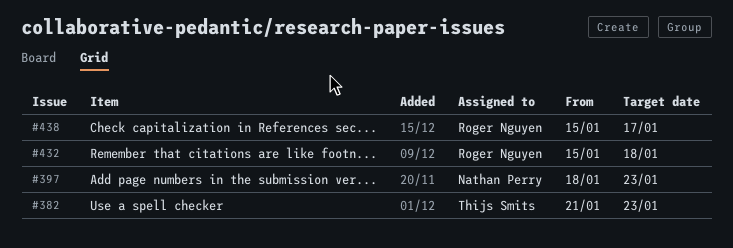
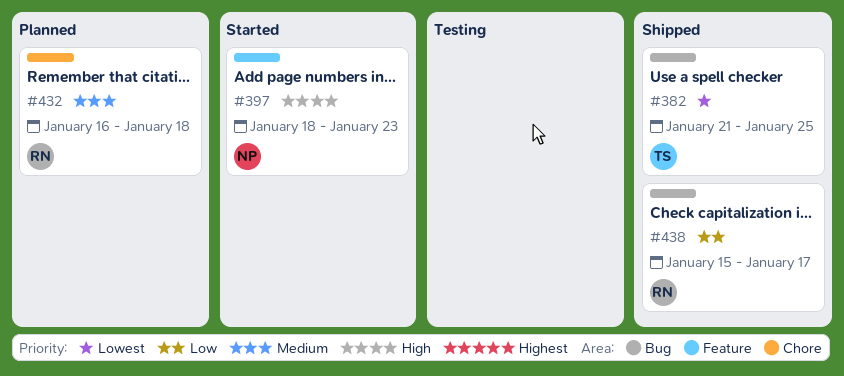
#382, due: Jan 23 -> Jan 25
#432, start: Jan 15 -> Jan 16

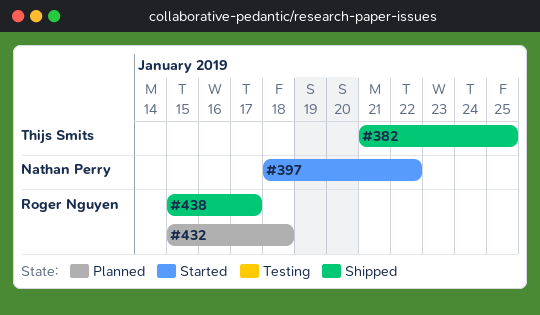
#397, due: Jan 23 -> Jan 22
#432, start: Jan 16 -> Jan 15

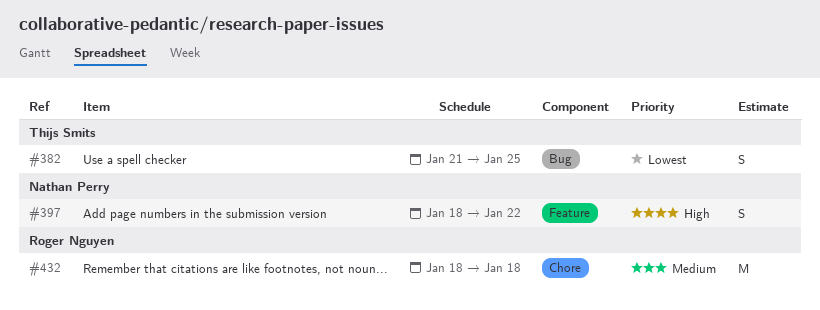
#432, start: Jan 15 -> Jan 18
#438: present -> none

